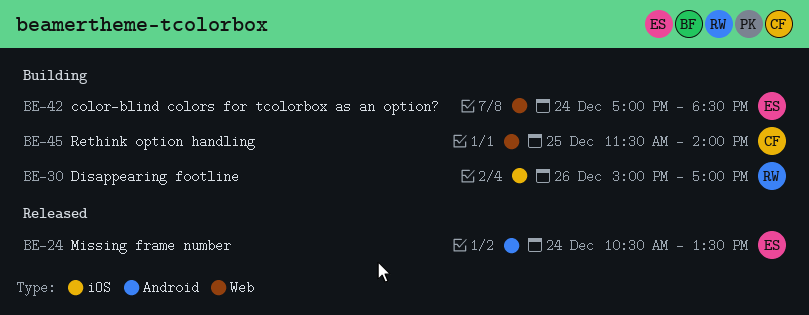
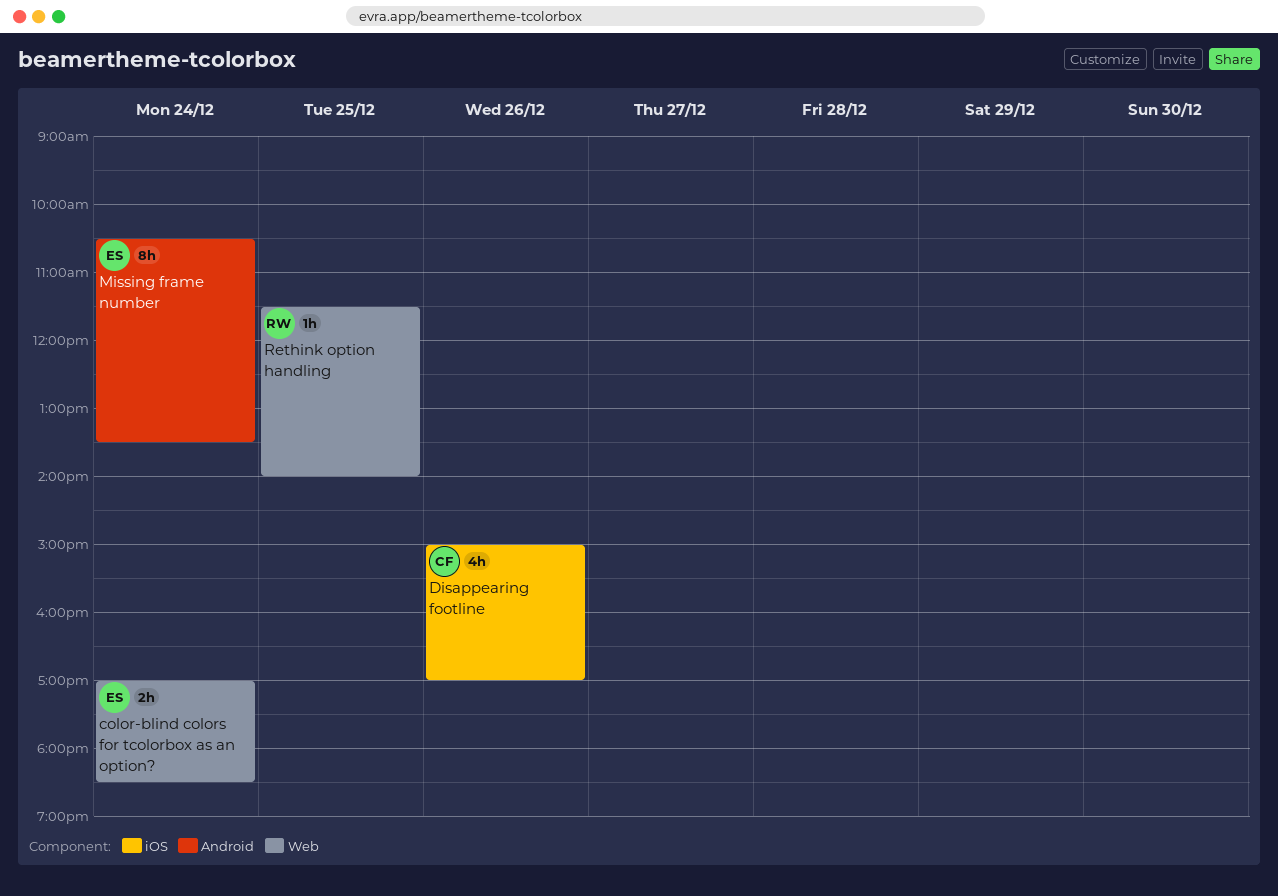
Disappearing footline, owner: RW -> CF
Rethink option handling, owner: CF -> RW

